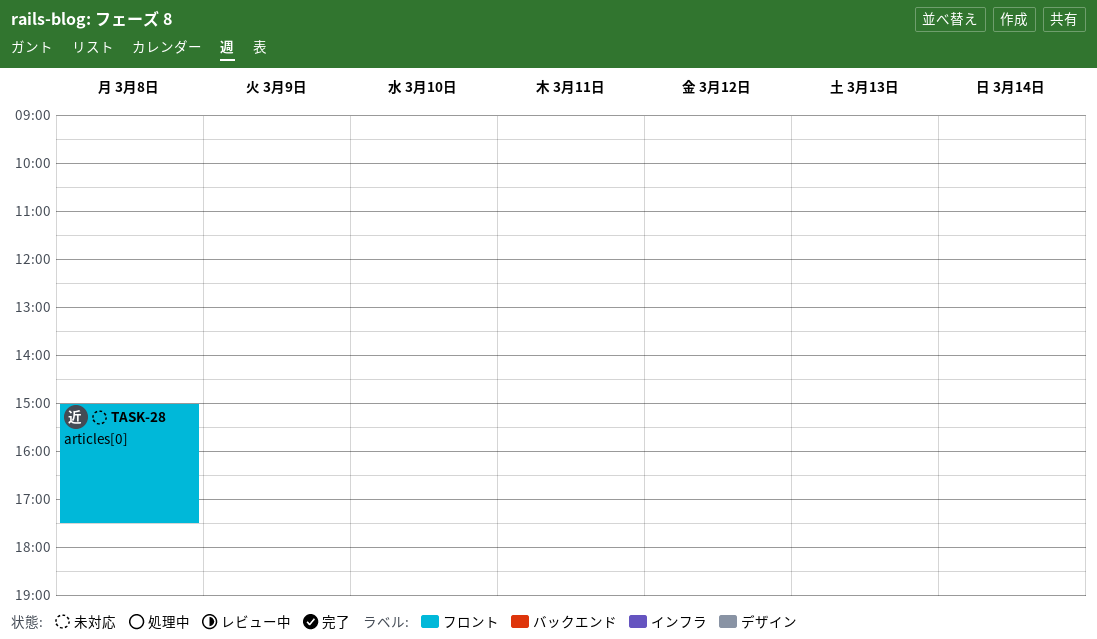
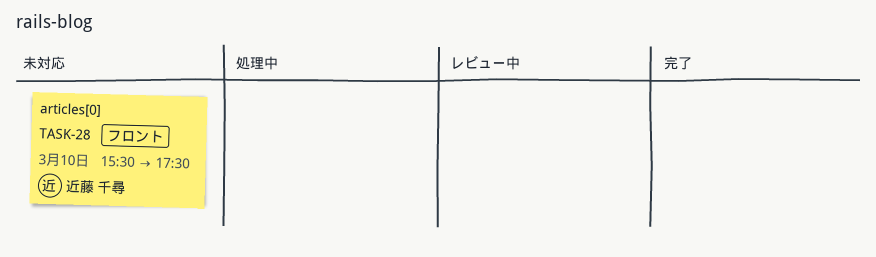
TASK-28, day: Mar 8 -> Mar 10
TASK-28, begins: 15:00 -> 15:30

